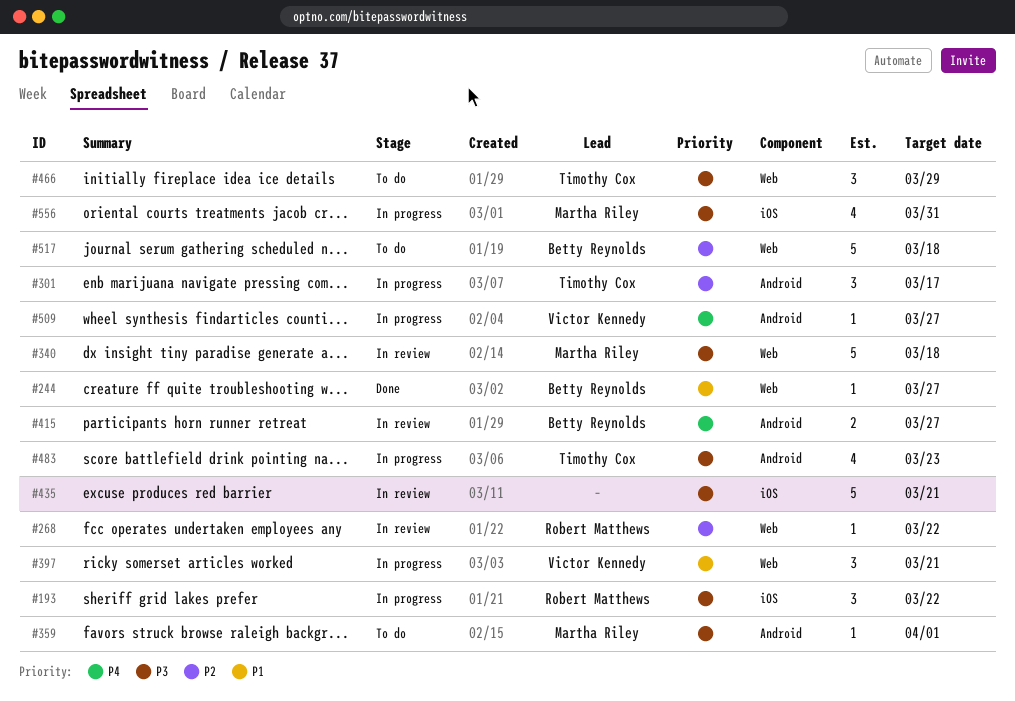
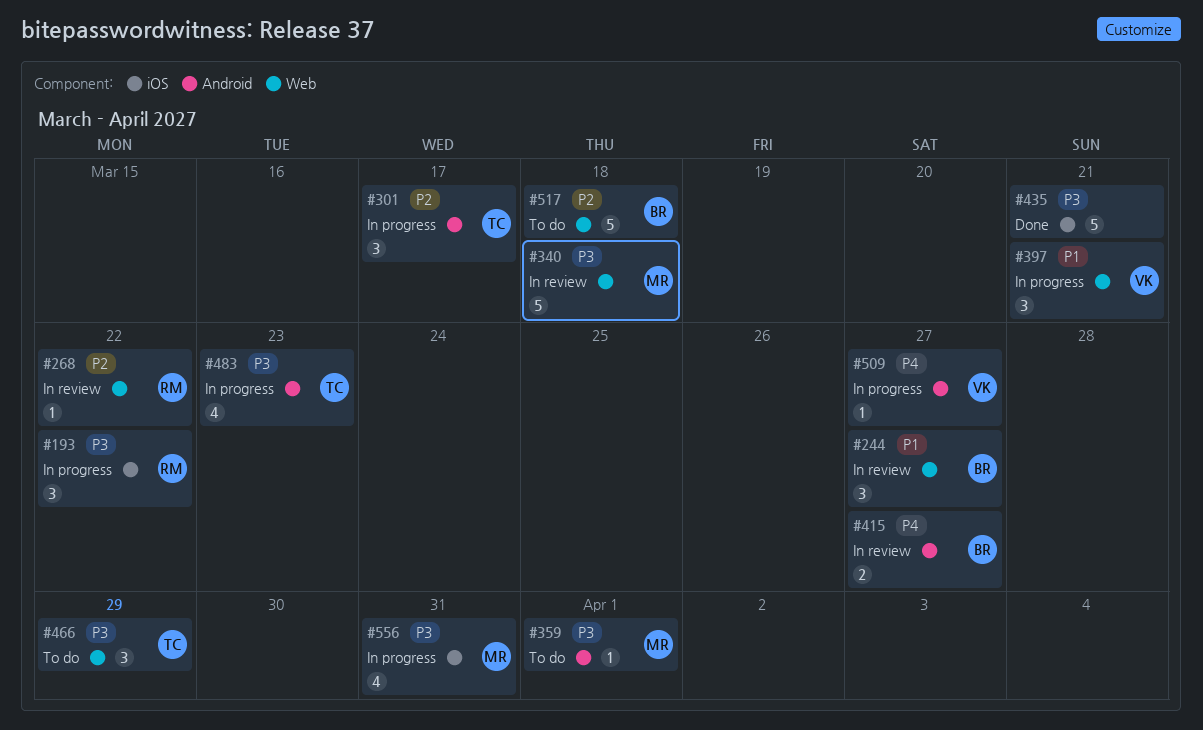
#244, status: Done -> In review
#244, estimate: 1 -> 3
#435, status: In review -> Done

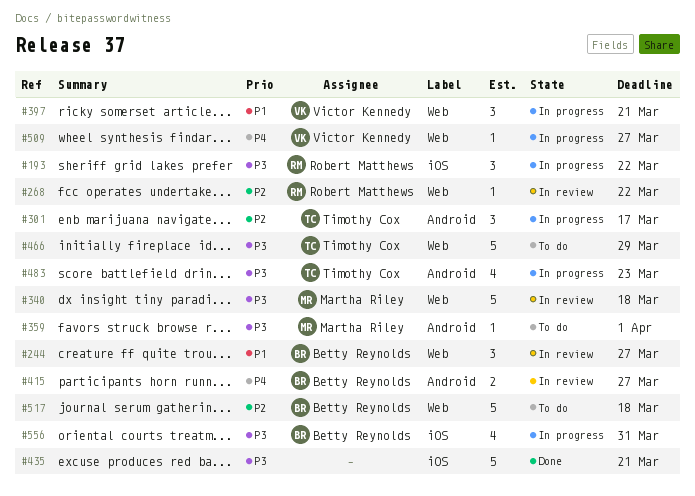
#466, estimate: 3 -> 5
#509, label: Android -> Web
#556, owner: Martha Riley -> Betty Reynolds

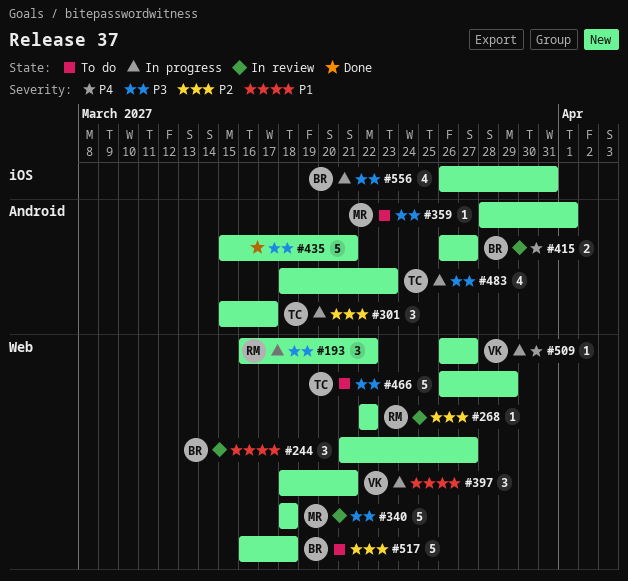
#193, label: iOS -> Web
#435, label: iOS -> Android

